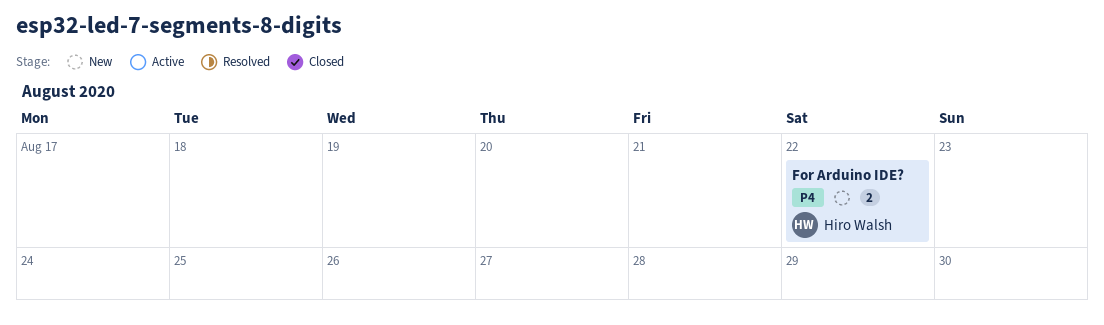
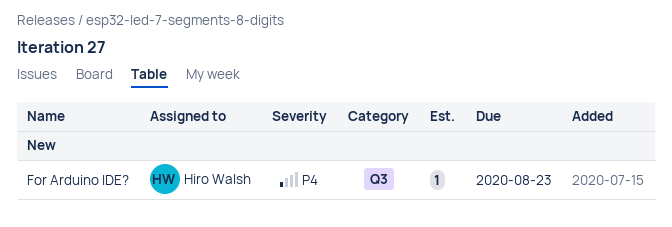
For Arduino IDE?, estimate: 2 -> 1
For Arduino IDE?, due: Aug 22 -> Aug 23

